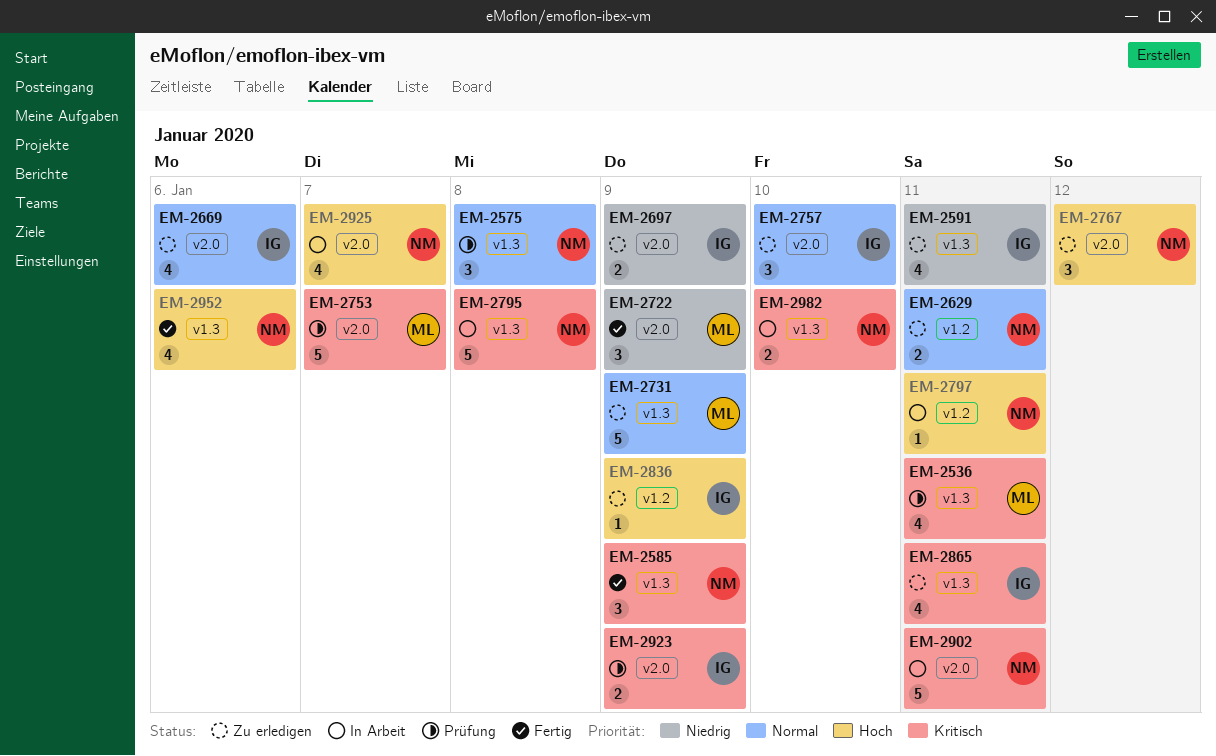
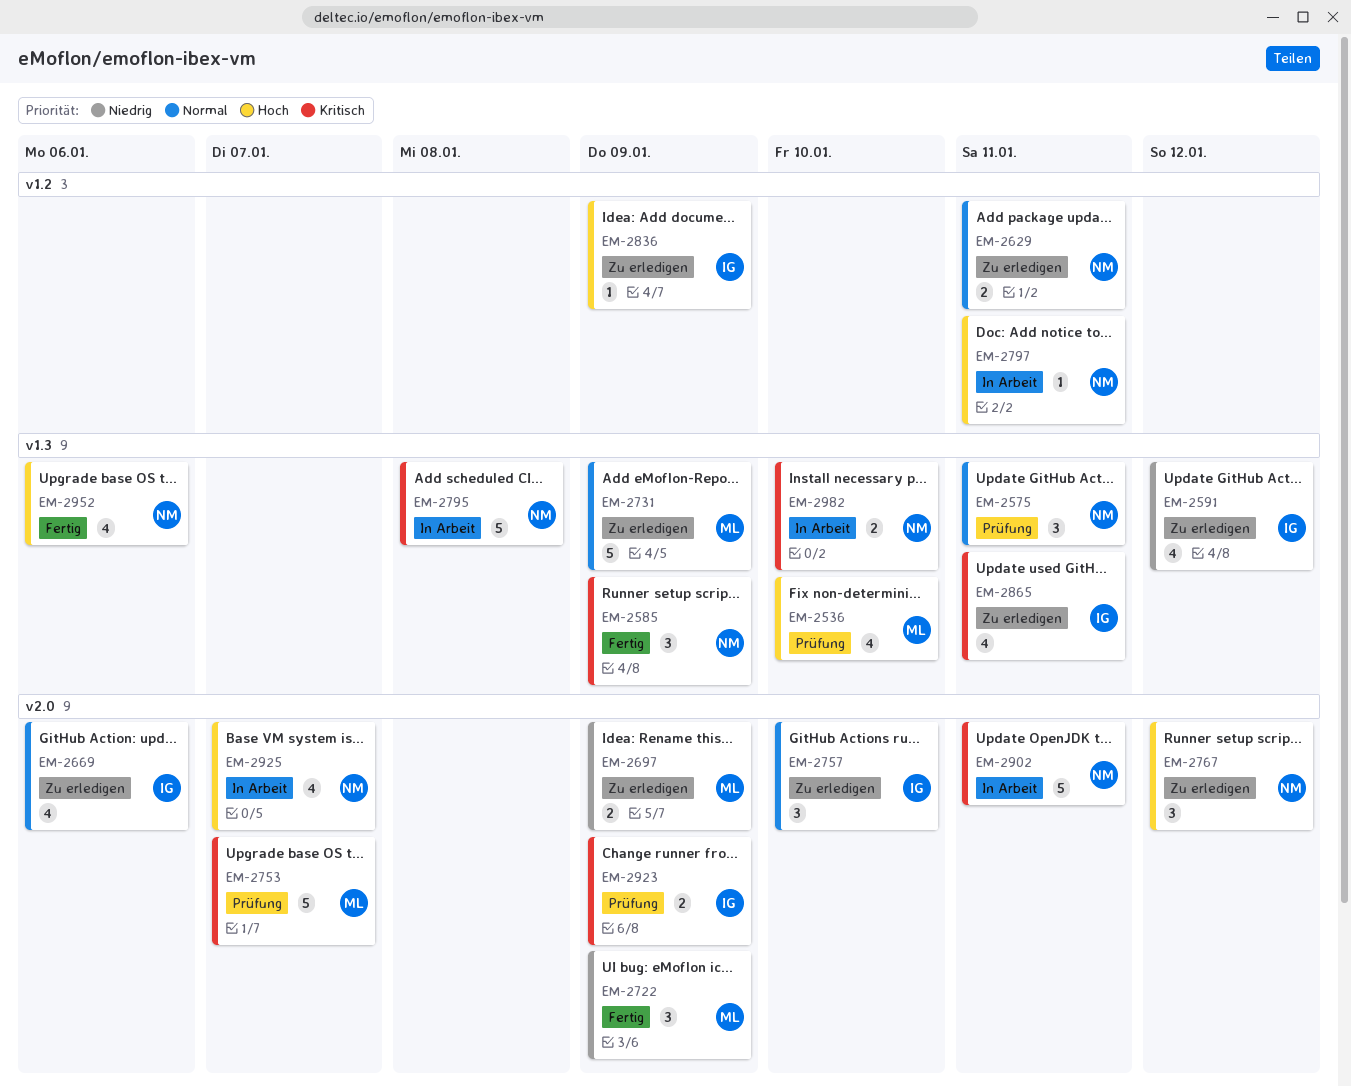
EM-2536, priority: Kritisch -> Hoch
EM-2536, due: Jan 11 -> Jan 10
EM-2575, due: Jan 8 -> Jan 11
EM-2591, due: Jan 11 -> Jan 12
EM-2697, owner: IG -> ML

